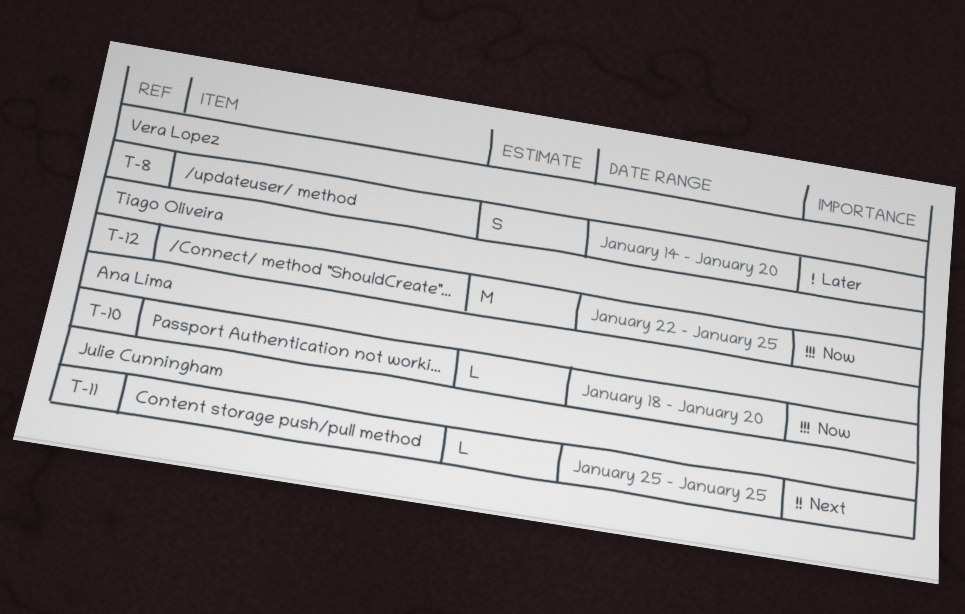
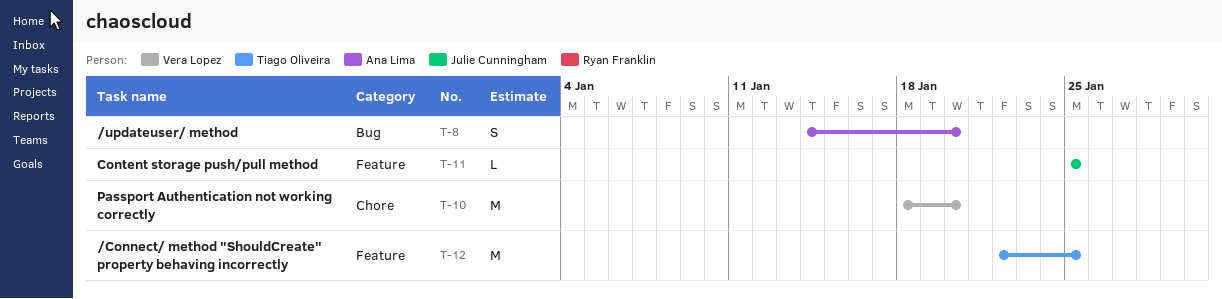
T-8, owner: Vera Lopez -> Ana Lima
T-10, owner: Ana Lima -> Vera Lopez
T-10, estimate: L -> M

